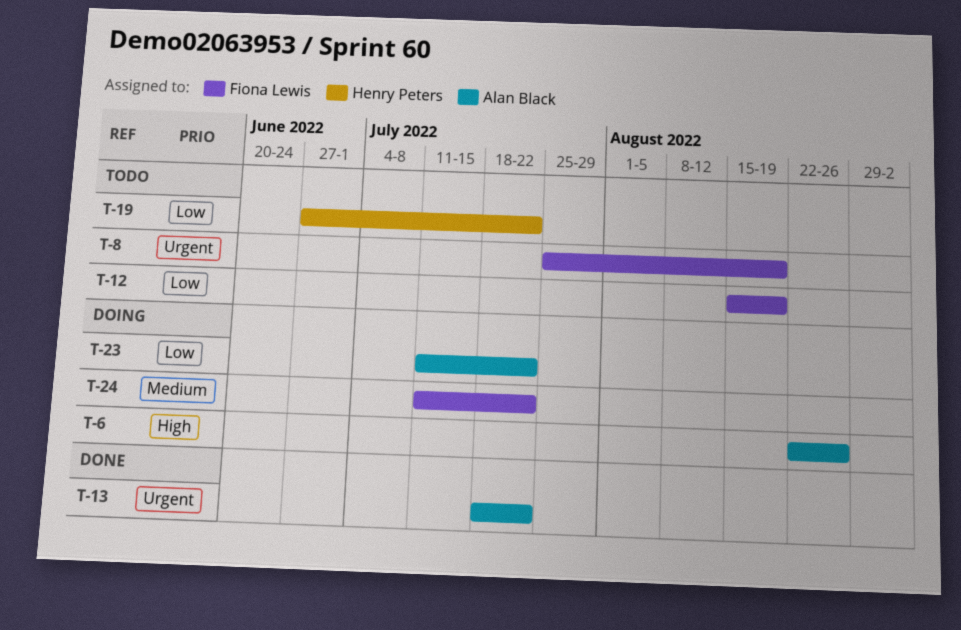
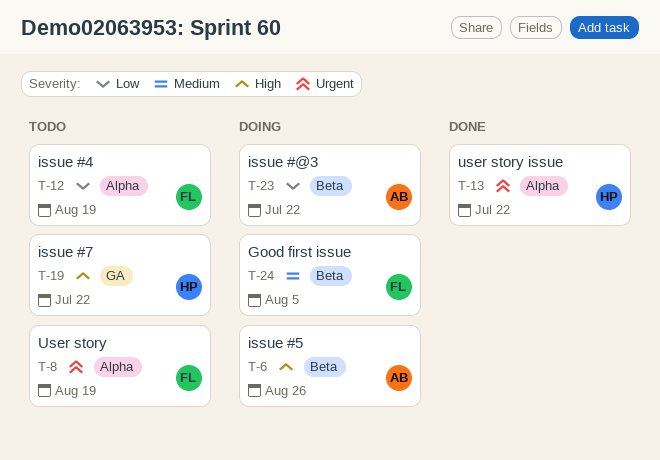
T-13, owner: Alan Black -> Henry Peters
T-19, priority: Low -> High
T-24, due: Jul 22 -> Aug 5

